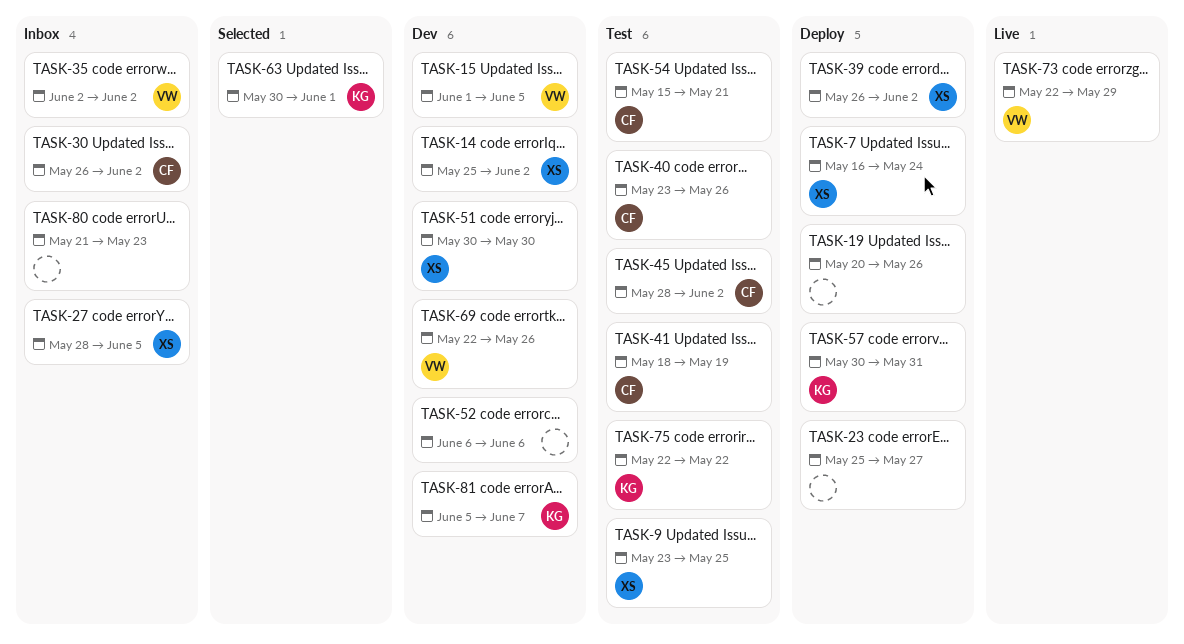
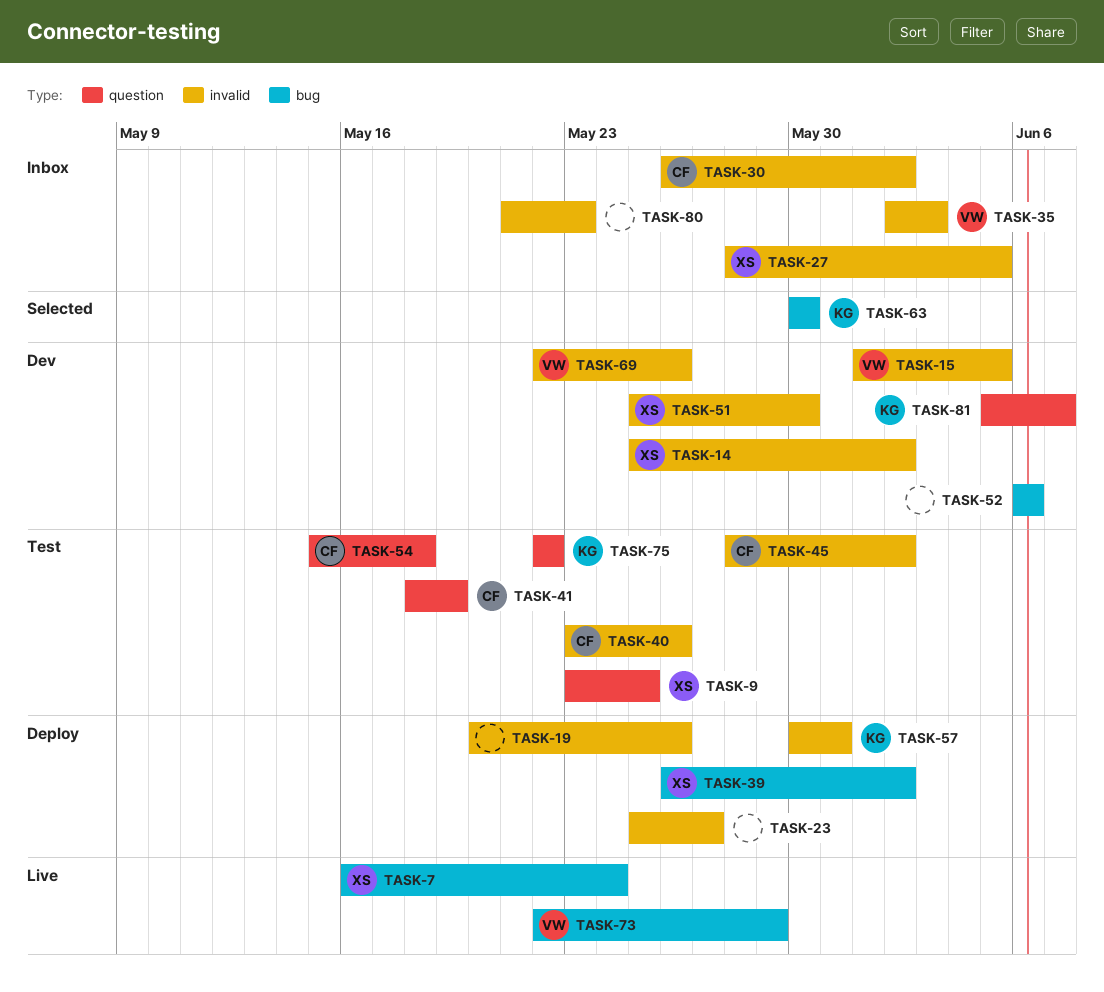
TASK-7, status: Deploy -> Live
TASK-35, due: Jun 2 -> Jun 3
TASK-51, start: May 30 -> May 25
TASK-54, due: May 21 -> May 18
TASK-63, due: Jun 1 -> May 30

